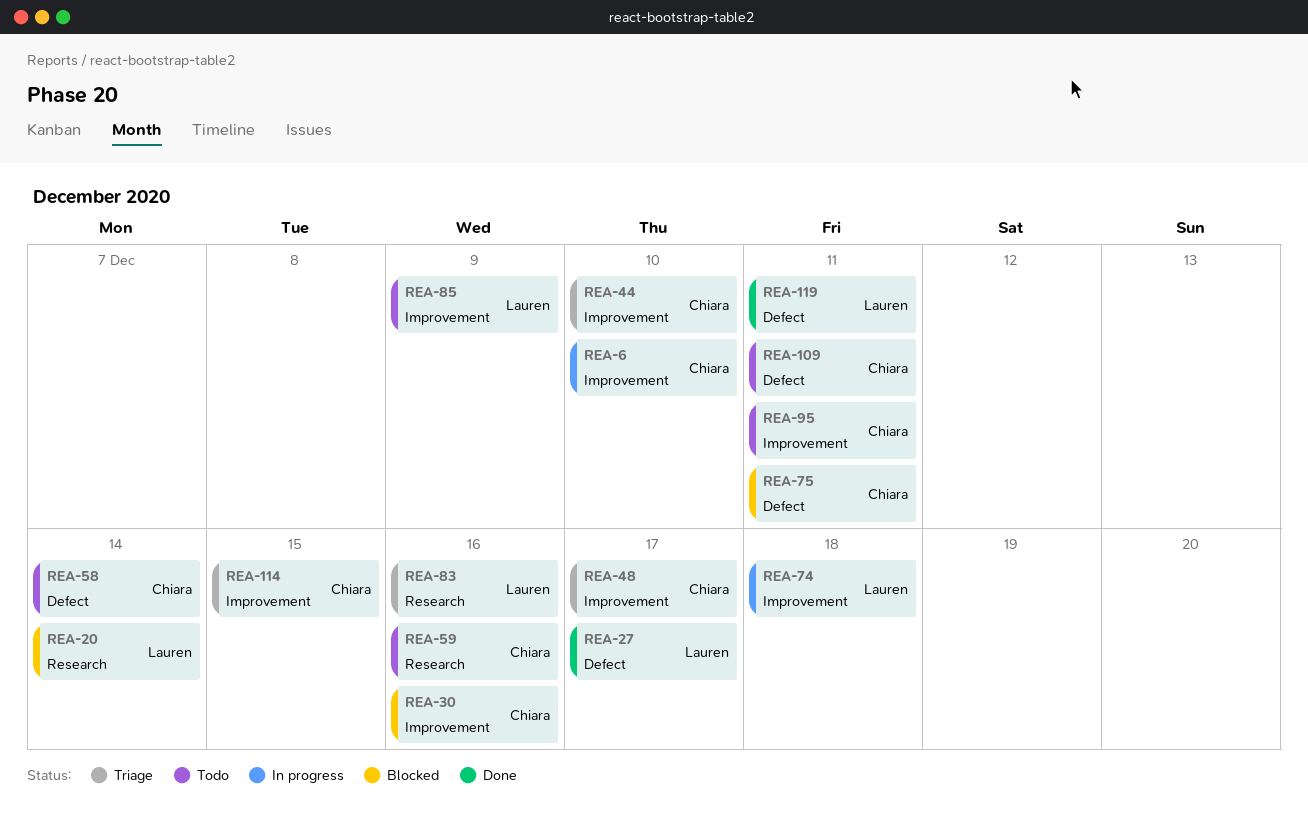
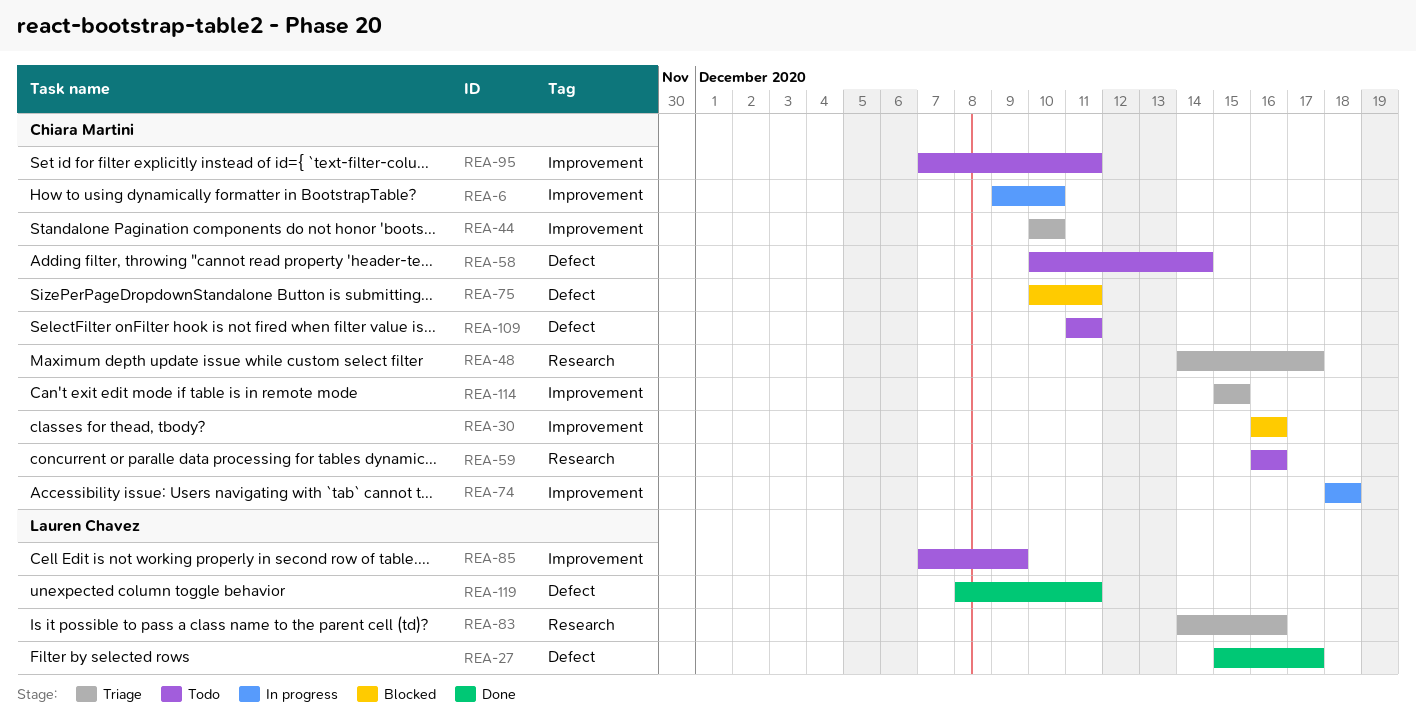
REA-20: present -> none
REA-48, label: Improvement -> Research
REA-74, owner: Lauren Chavez -> Chiara Martini

